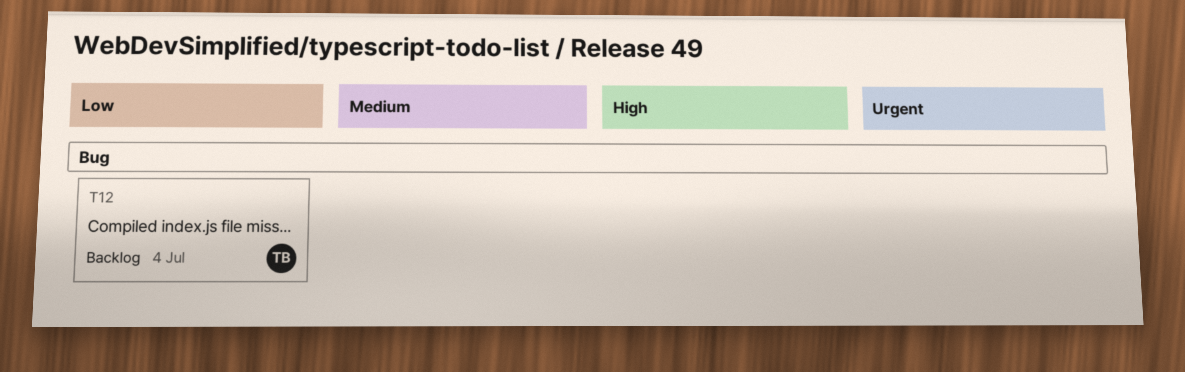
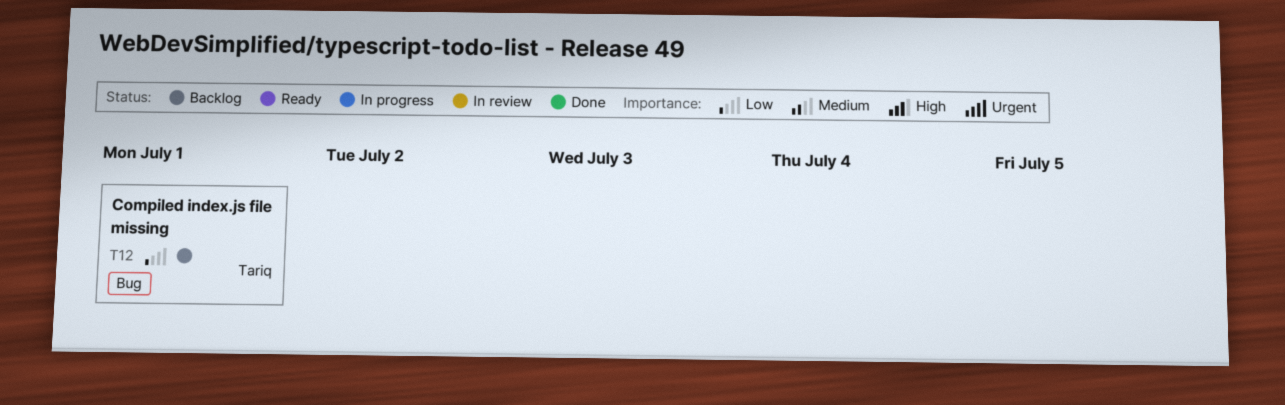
T12, due: Jul 4 -> Jul 1

